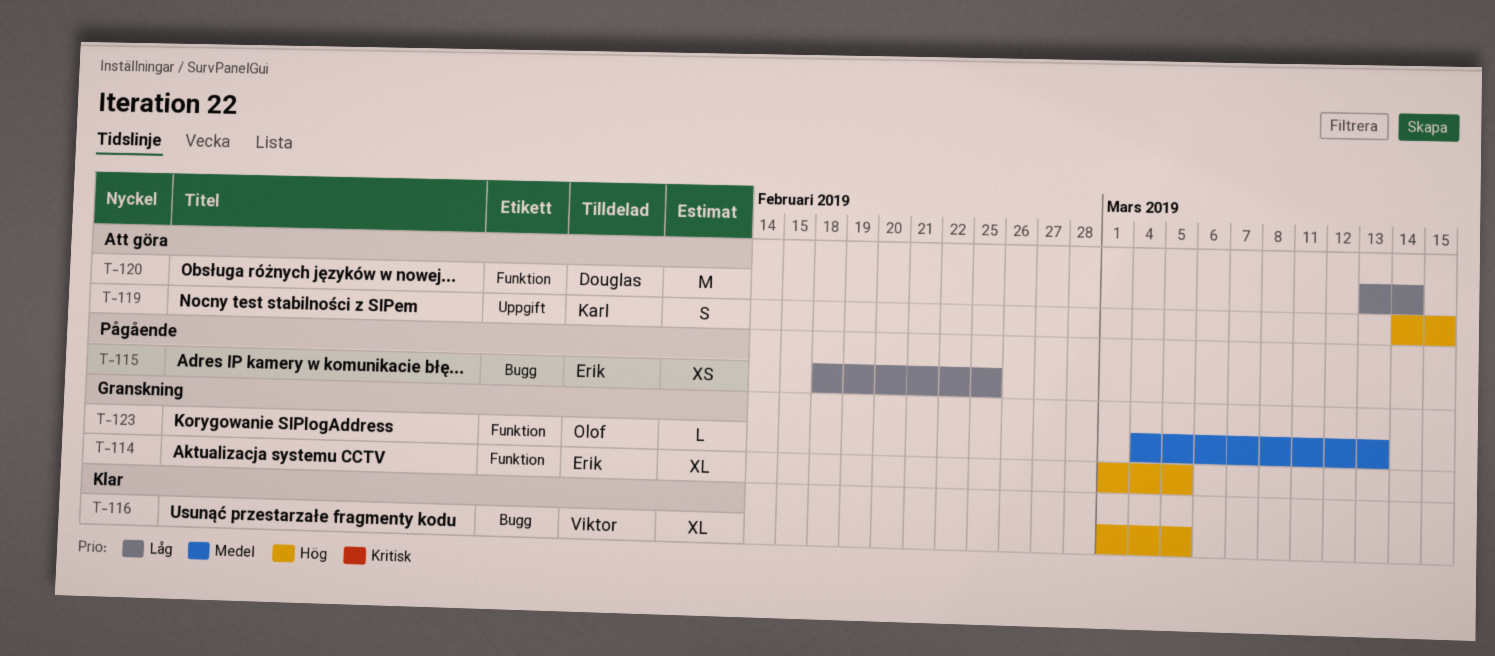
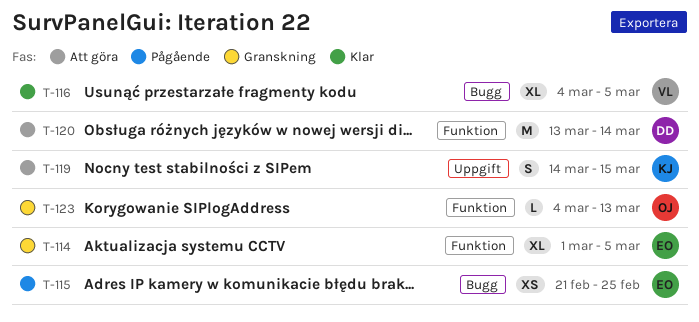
T-115, start: Feb 18 -> Feb 21
T-116, start: Mar 1 -> Mar 4

